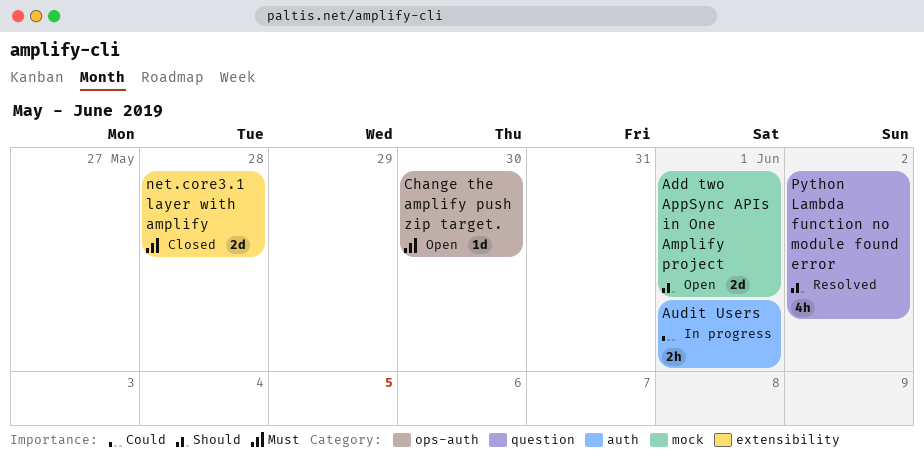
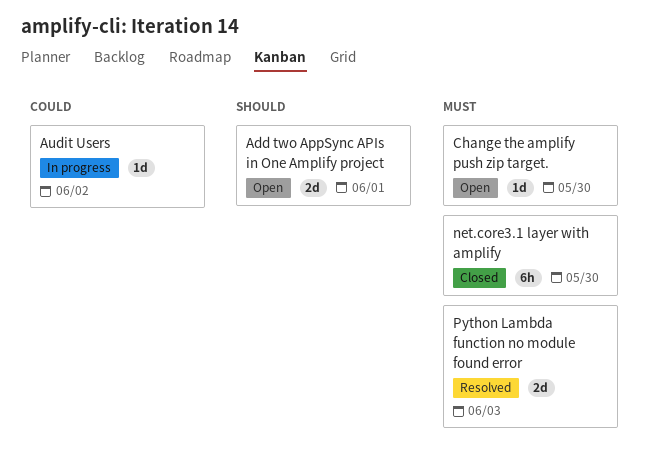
Audit Users, estimate: 2h -> 1d
Audit Users, due: Jun 1 -> Jun 2
net.core3.1 layer with amplify, estimate: 2d -> 6h
net.core3.1 layer with amplify, due: May 28 -> May 30
Python Lambda function no module found error, priority: Should -> Must
Python Lambda function no module found error, estimate: 4h -> 2d
Python Lambda function no module found error, due: Jun 2 -> Jun 3

